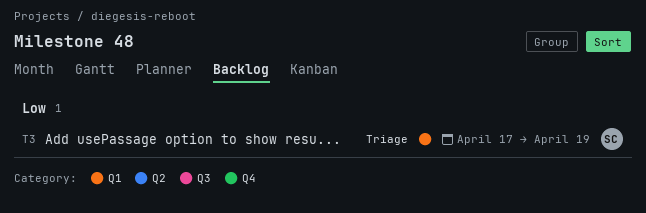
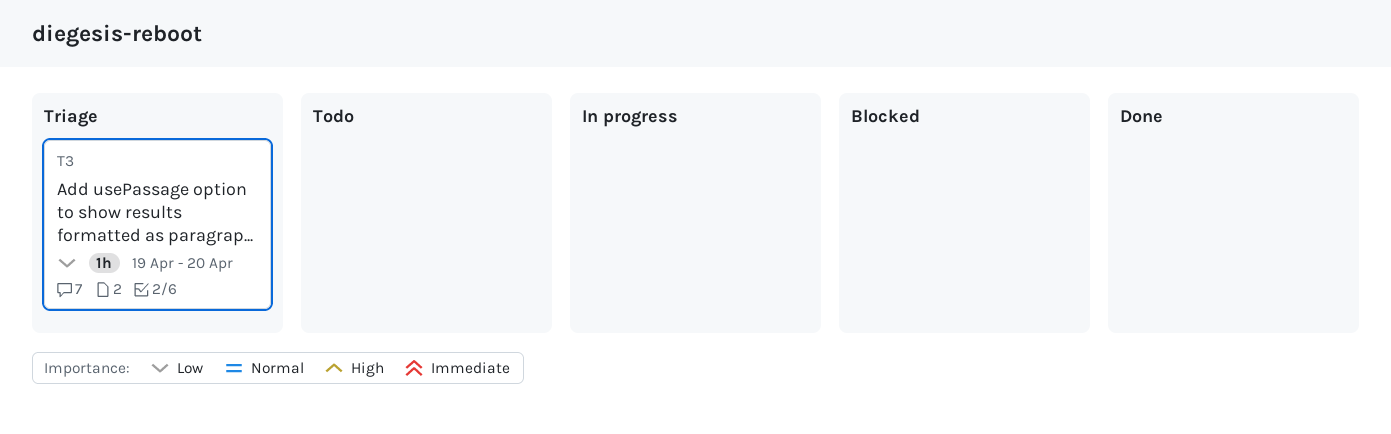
T3, start: Apr 17 -> Apr 19
T3, due: Apr 19 -> Apr 20

